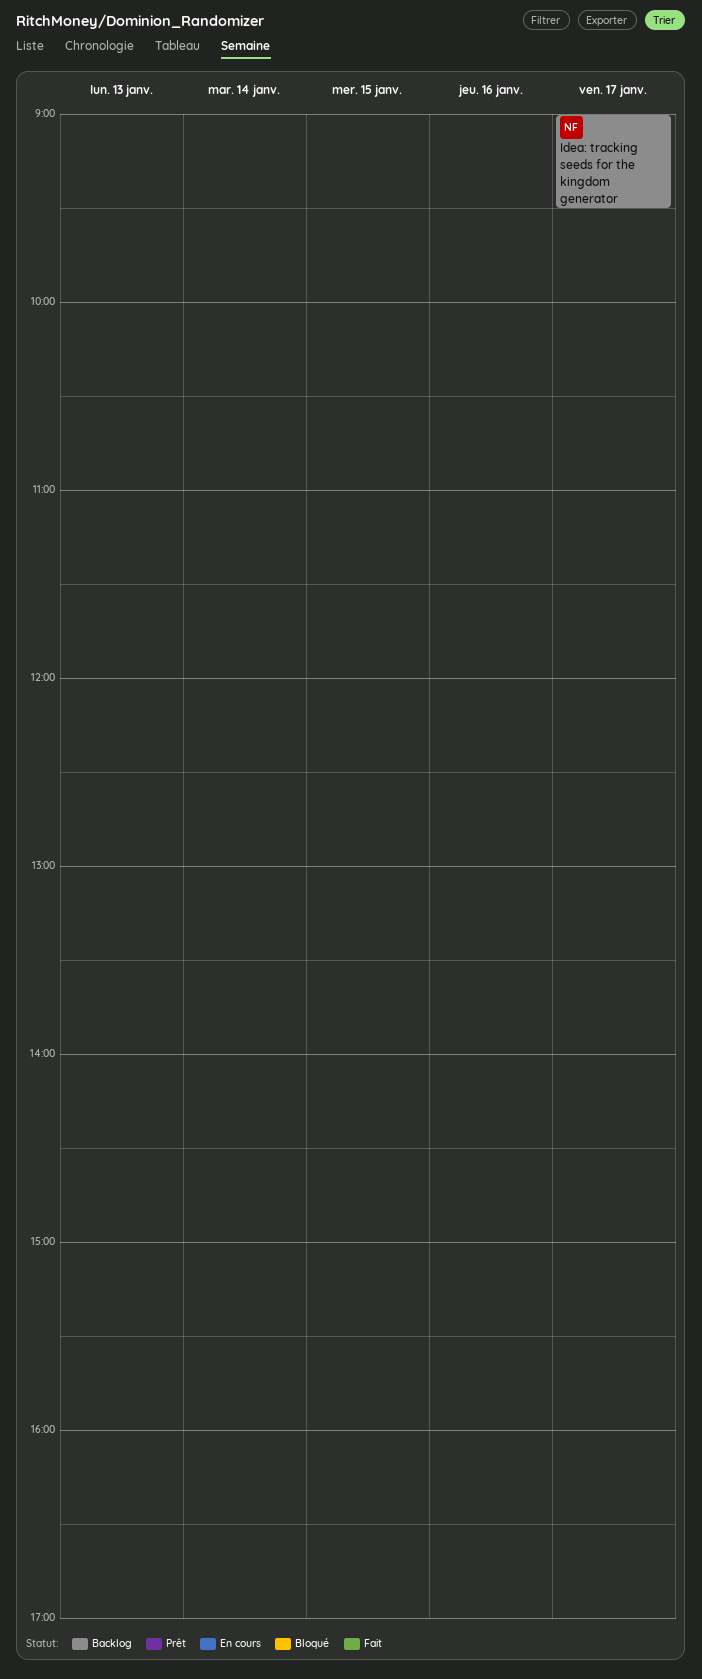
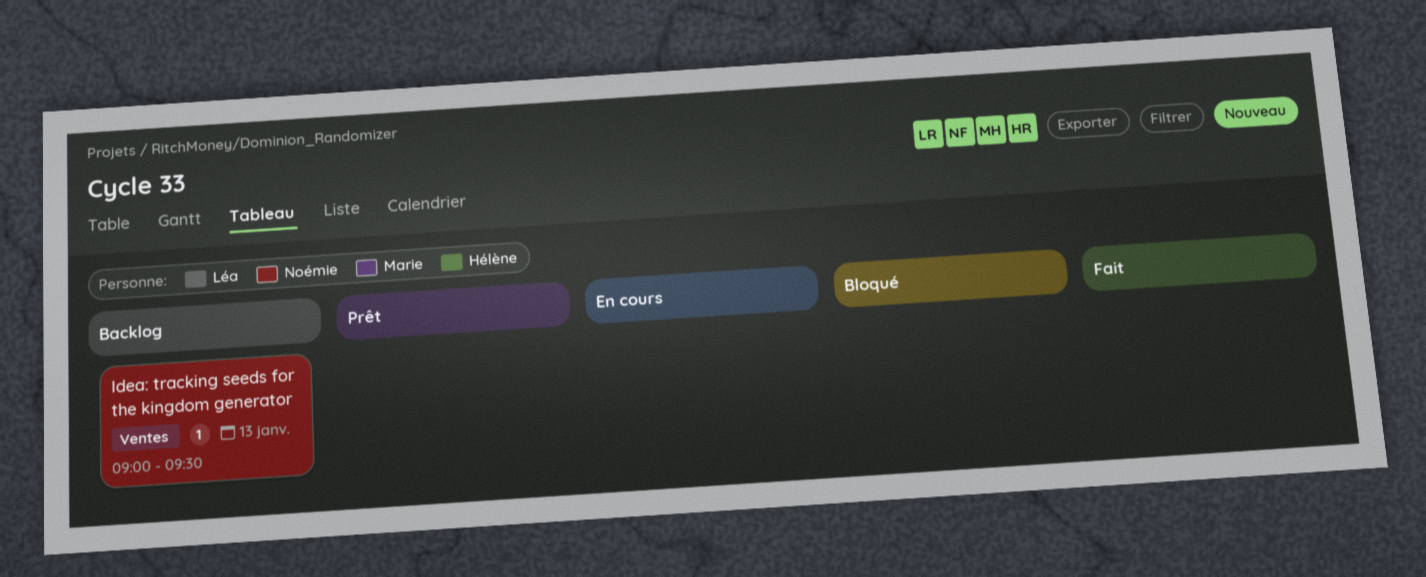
Idea: tracking seeds for the kingdom generator, day: Jan 17 -> Jan 13

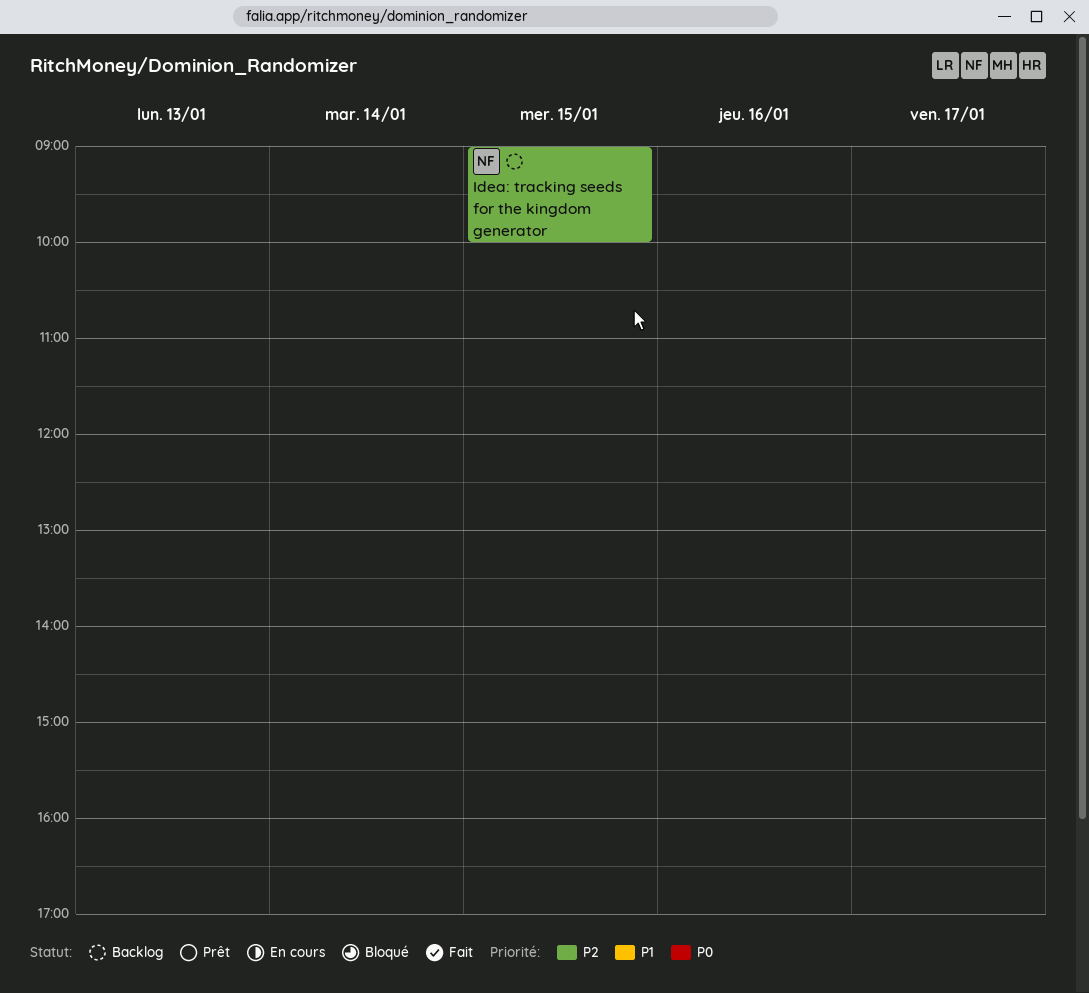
Idea: tracking seeds for the kingdom generator, day: Jan 13 -> Jan 15
Idea: tracking seeds for the kingdom generator, ends: 09:30 -> 10:00

